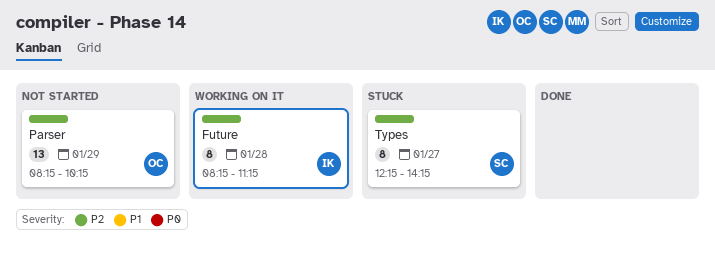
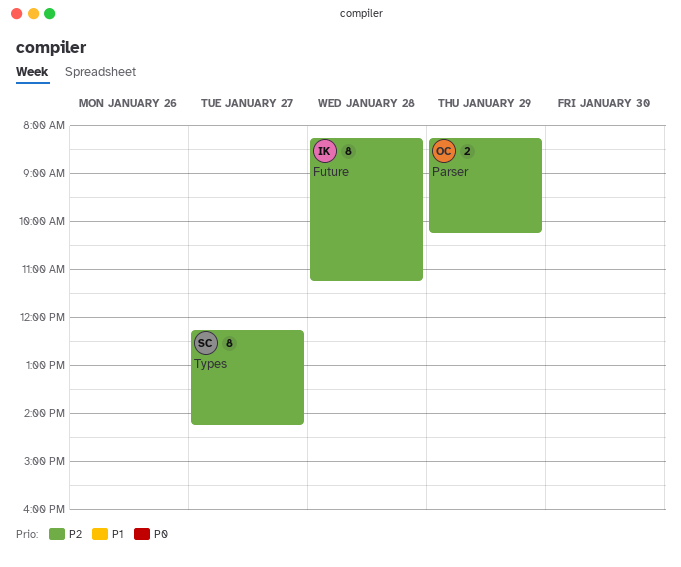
Parser, estimate: 13 -> 2

